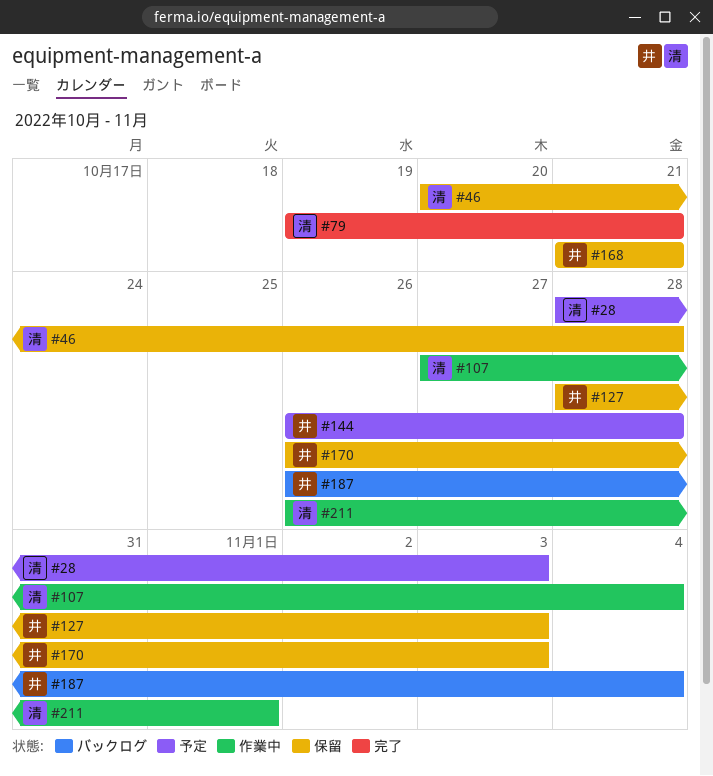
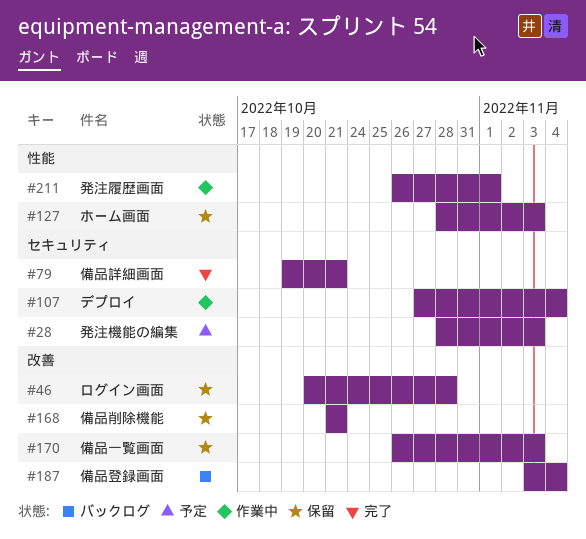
#144: present -> none
#187, start: Oct 26 -> Nov 3

